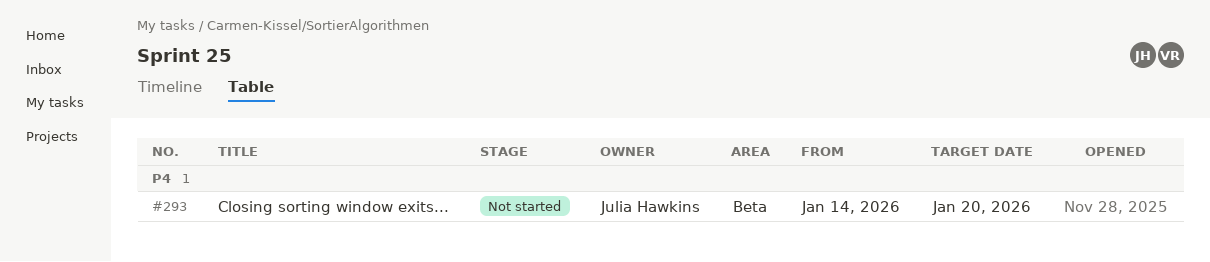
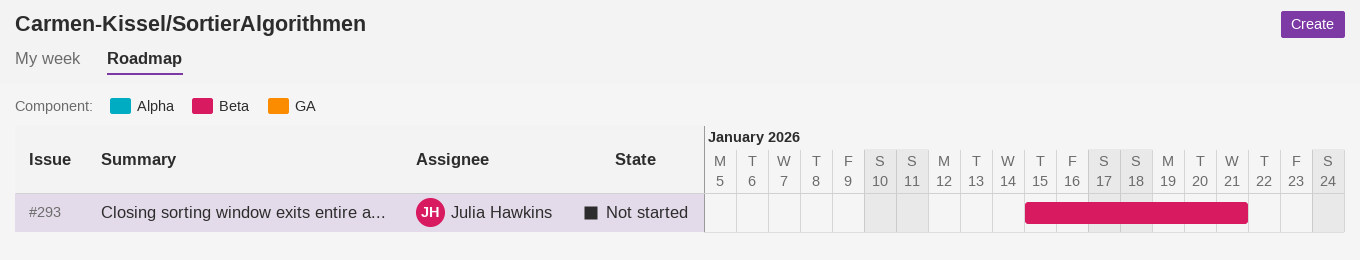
#293, start: Jan 14 -> Jan 15
#293, due: Jan 20 -> Jan 21

